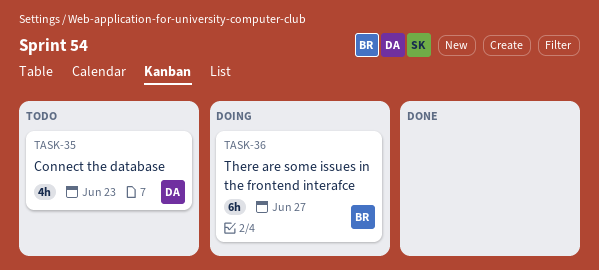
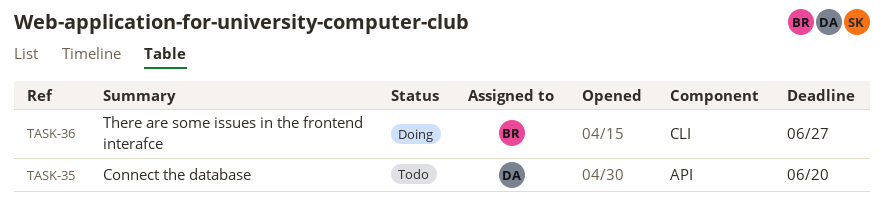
TASK-35, due: Jun 23 -> Jun 20

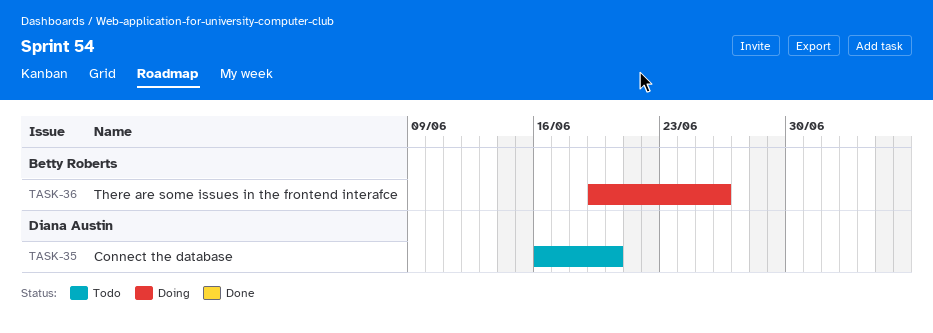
TASK-36, due: Jun 27 -> Jun 26

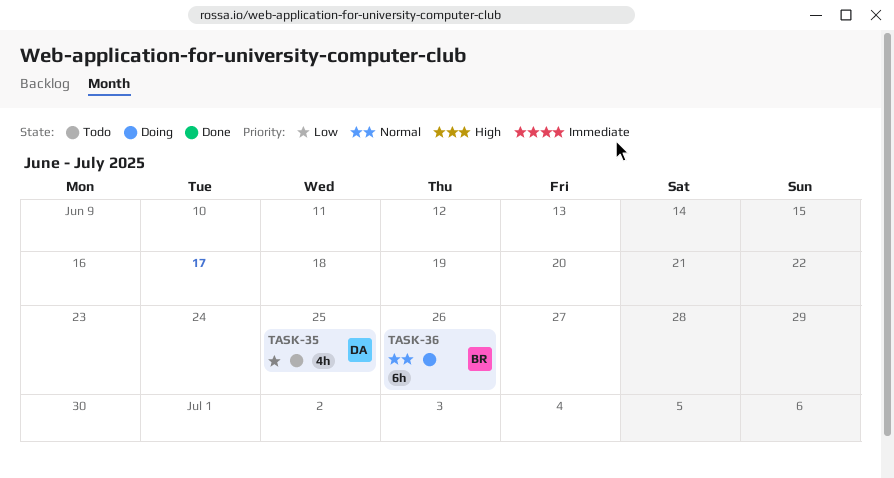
TASK-35, due: Jun 20 -> Jun 25

